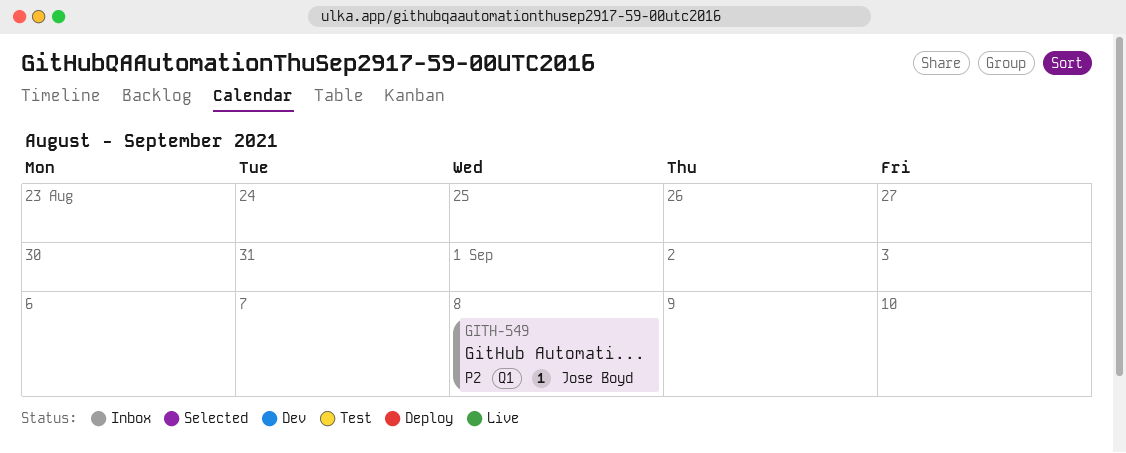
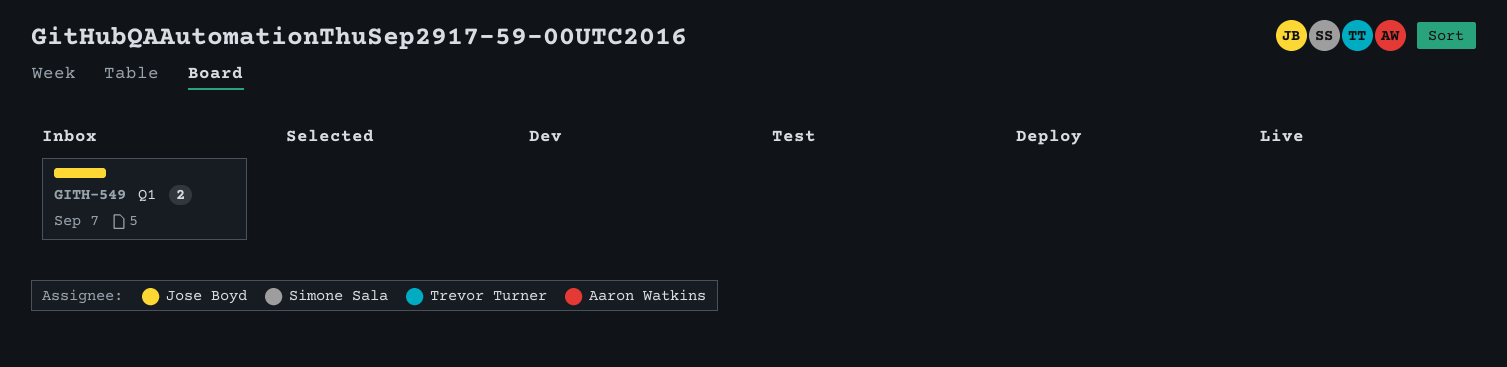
GITH-549, estimate: 1 -> 2
GITH-549, due: Sep 8 -> Sep 7

